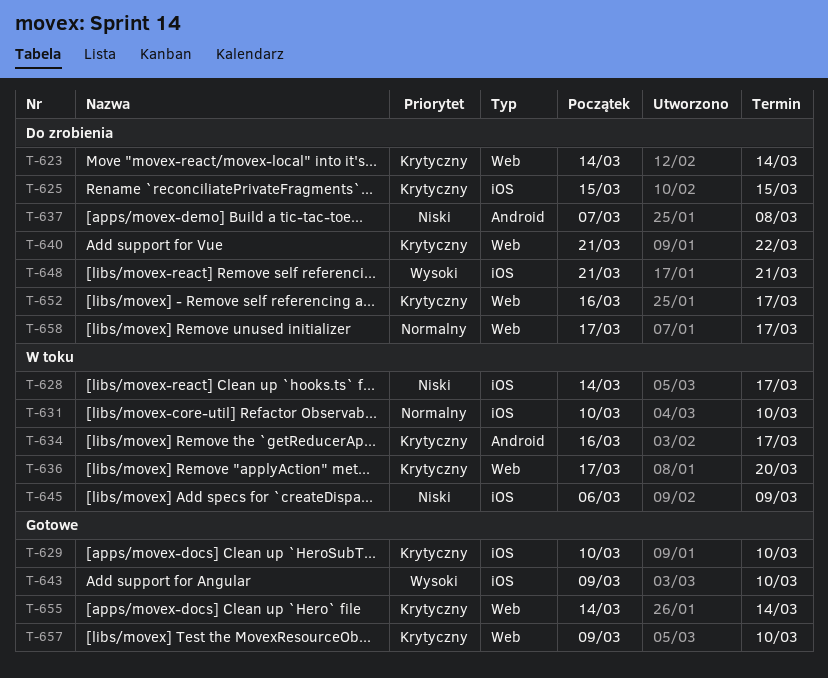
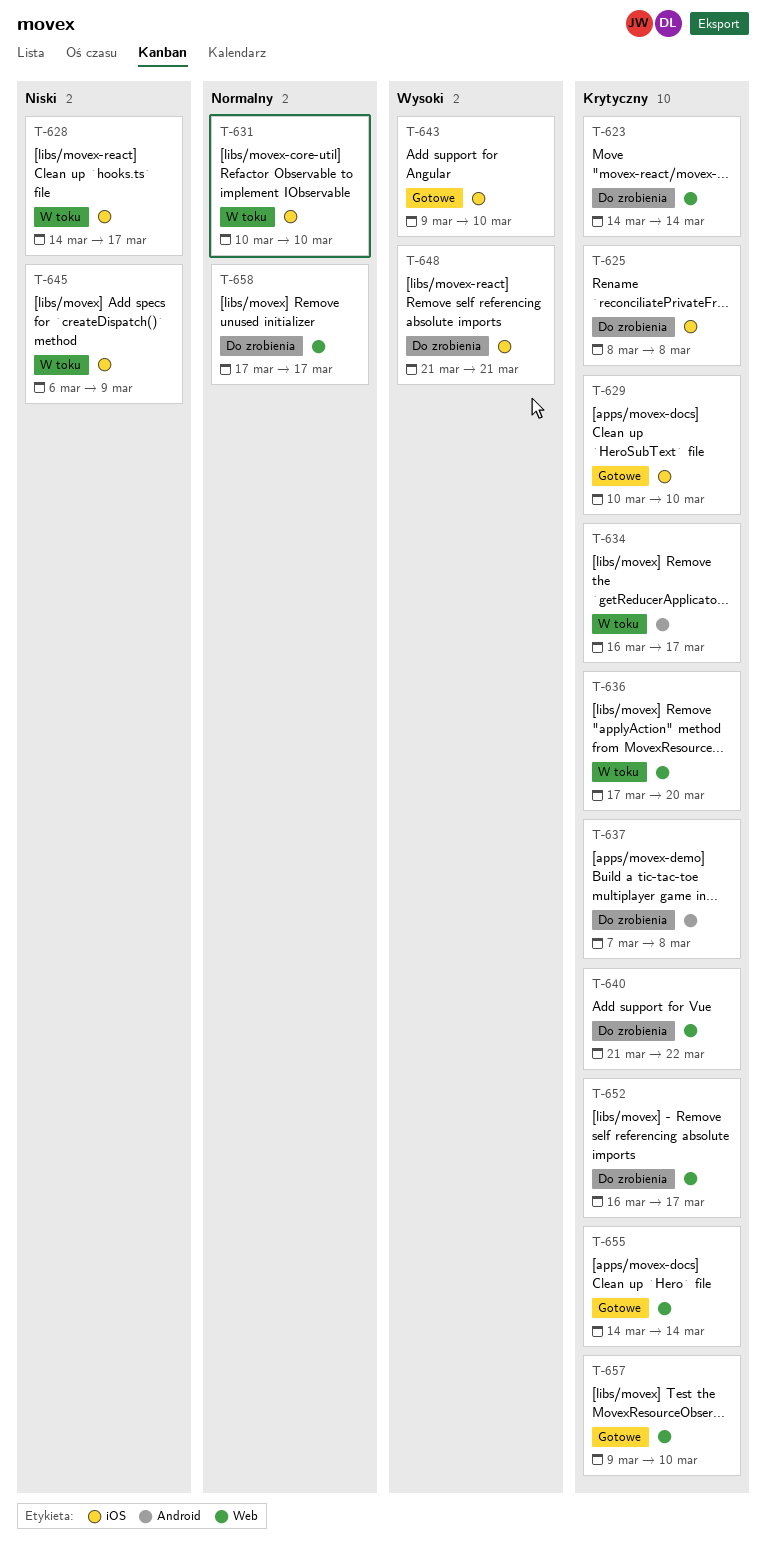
T-625, start: Mar 15 -> Mar 8
T-625, due: Mar 15 -> Mar 8
T-637, priority: Niski -> Krytyczny

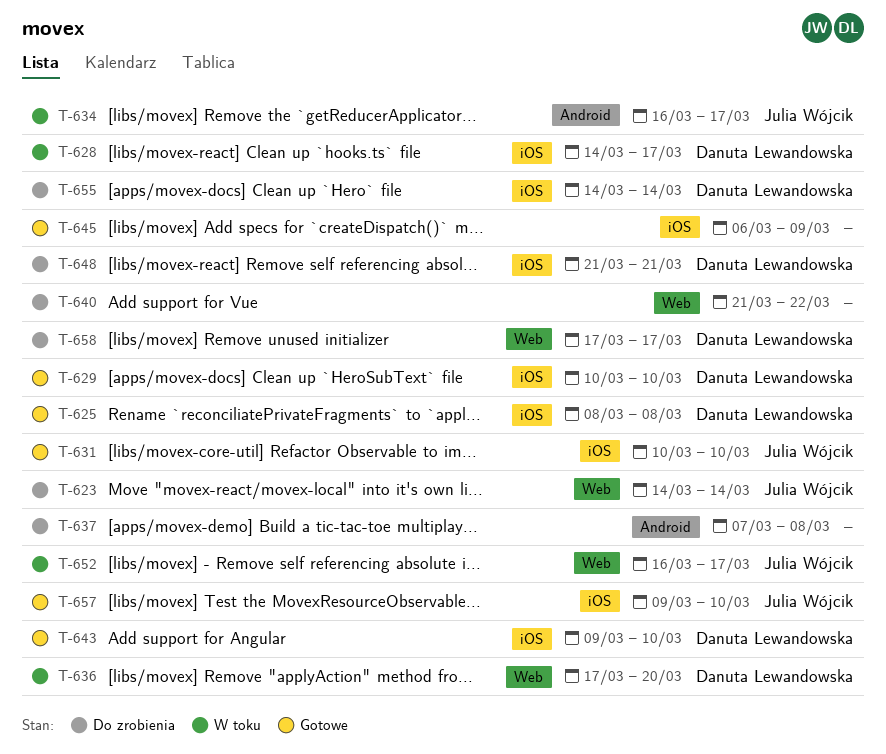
T-625, status: Do zrobienia -> Gotowe
T-631, status: W toku -> Gotowe
T-645, status: W toku -> Gotowe
T-652, status: Do zrobienia -> W toku
T-655, status: Gotowe -> Do zrobienia
T-655, label: Web -> iOS
T-657, label: Web -> iOS

